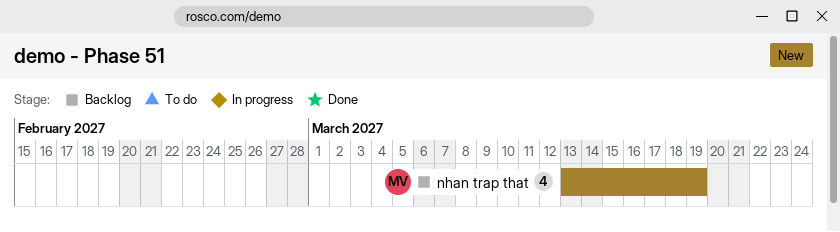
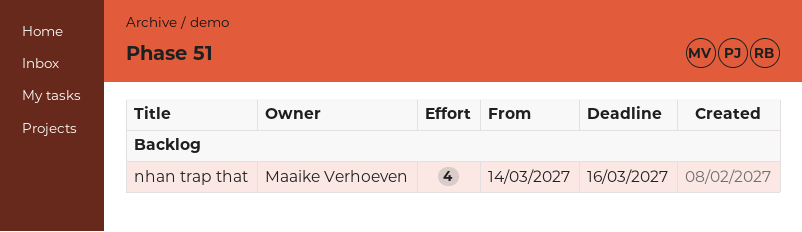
nhan trap that, start: Mar 13 -> Mar 14
nhan trap that, due: Mar 19 -> Mar 16

